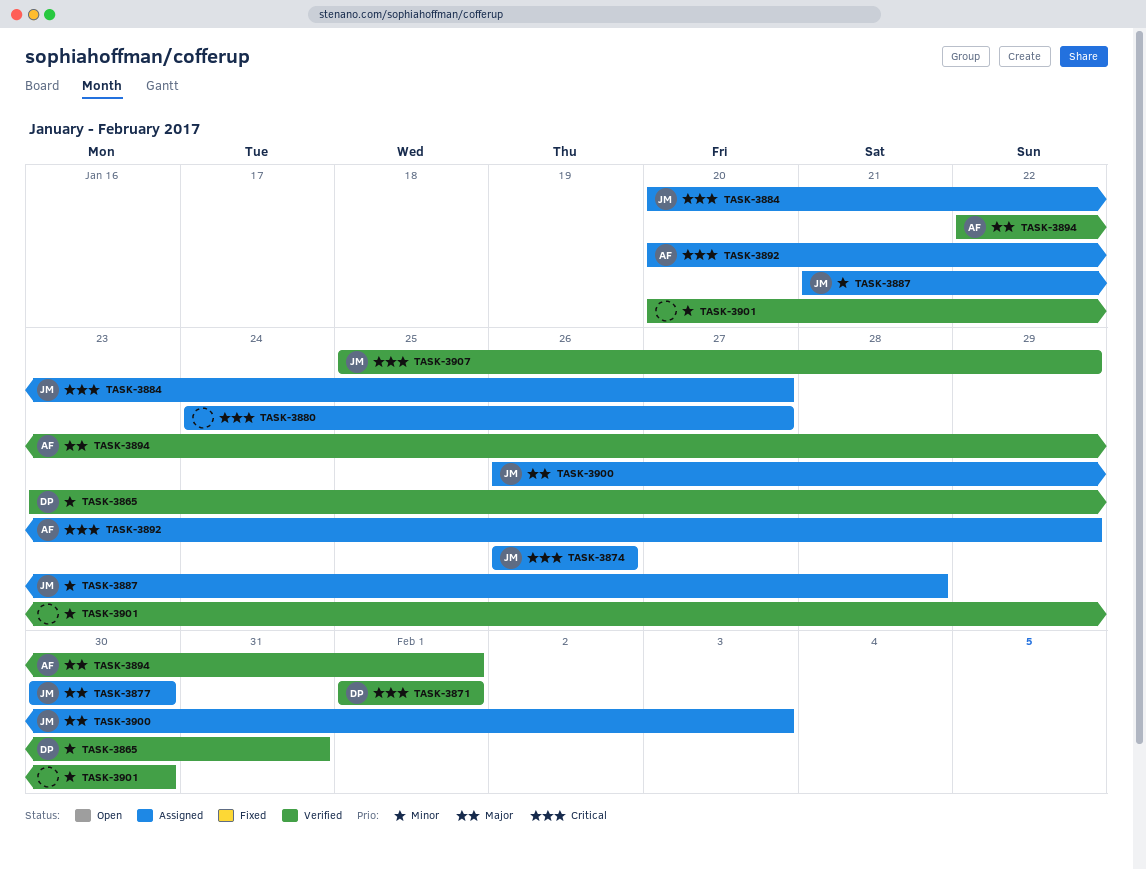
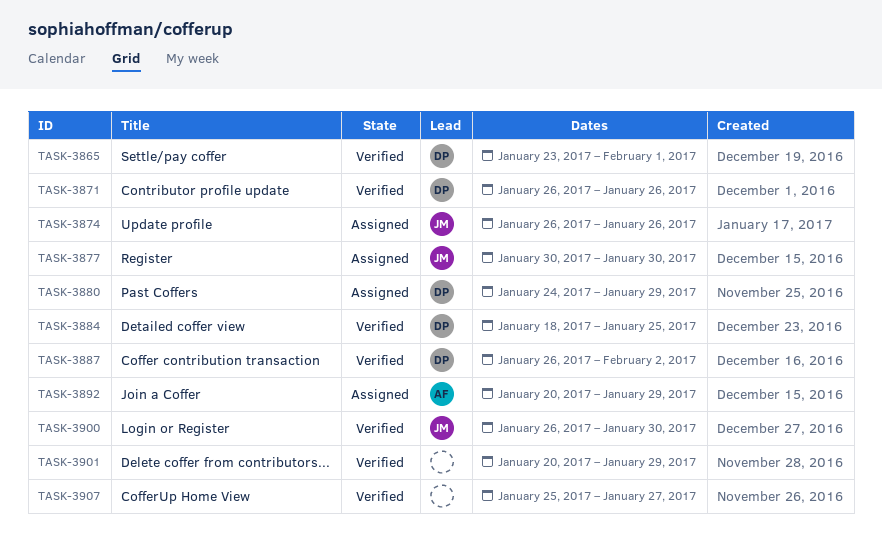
TASK-3865, due: Jan 31 -> Feb 1
TASK-3871, start: Feb 1 -> Jan 26
TASK-3871, due: Feb 1 -> Jan 26
TASK-3880, owner: none -> DP
TASK-3880, due: Jan 27 -> Jan 29
TASK-3884, status: Assigned -> Verified
TASK-3884, owner: JM -> DP
TASK-3884, start: Jan 20 -> Jan 18
TASK-3884, due: Jan 27 -> Jan 25
TASK-3887, status: Assigned -> Verified
TASK-3887, owner: JM -> DP
TASK-3887, start: Jan 21 -> Jan 26
TASK-3887, due: Jan 28 -> Feb 2
TASK-3894: present -> none
TASK-3900, status: Assigned -> Verified
TASK-3900, due: Feb 3 -> Jan 30
TASK-3901, due: Jan 30 -> Jan 29
TASK-3907, owner: JM -> none
TASK-3907, due: Jan 29 -> Jan 27

